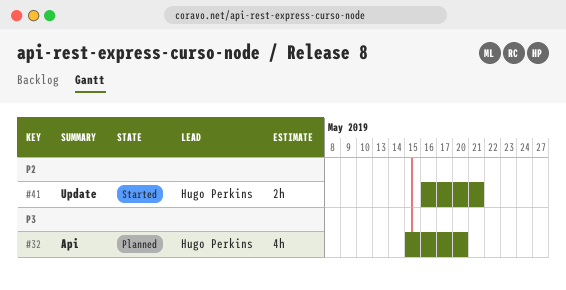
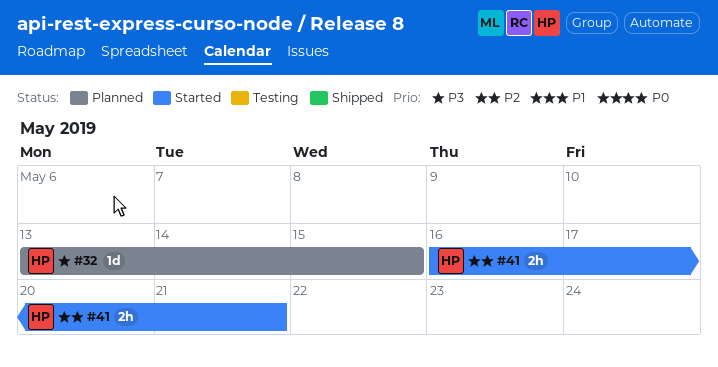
#32, estimate: 4h -> 1d
#32, start: May 15 -> May 13
#32, due: May 20 -> May 15

